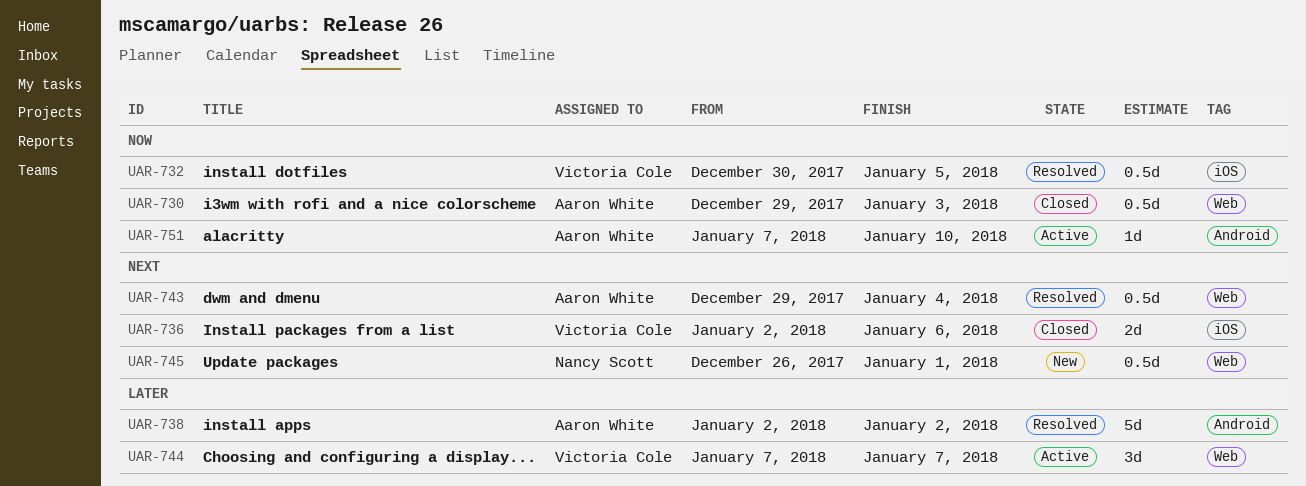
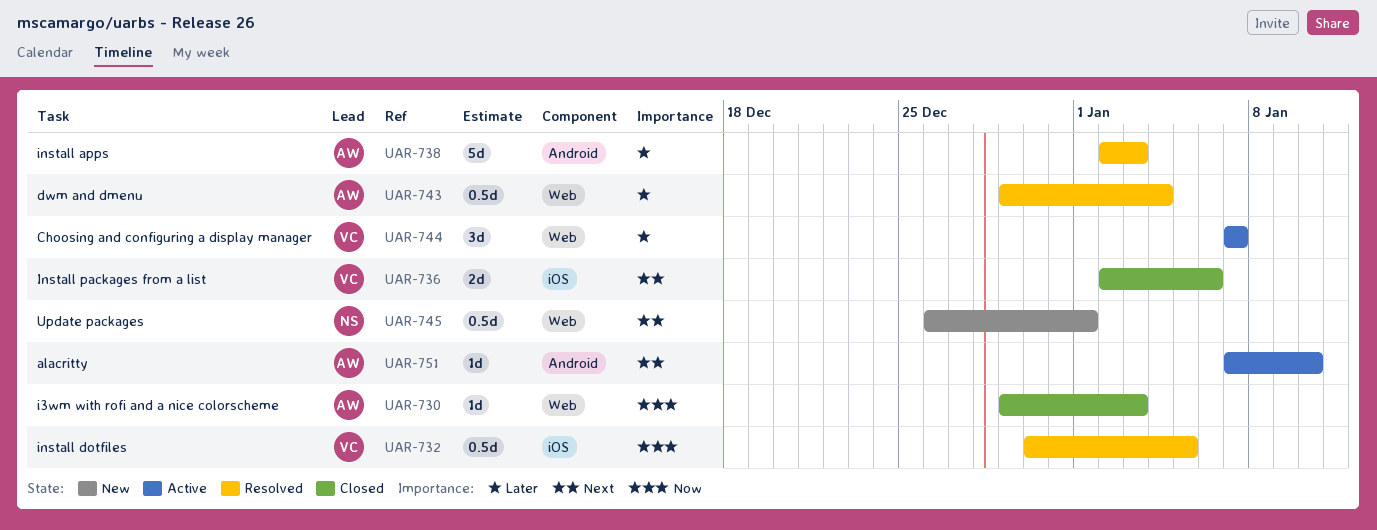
UAR-730, estimate: 0.5d -> 1d
UAR-738, due: Jan 2 -> Jan 3
UAR-743, priority: Next -> Later
UAR-751, priority: Now -> Next

